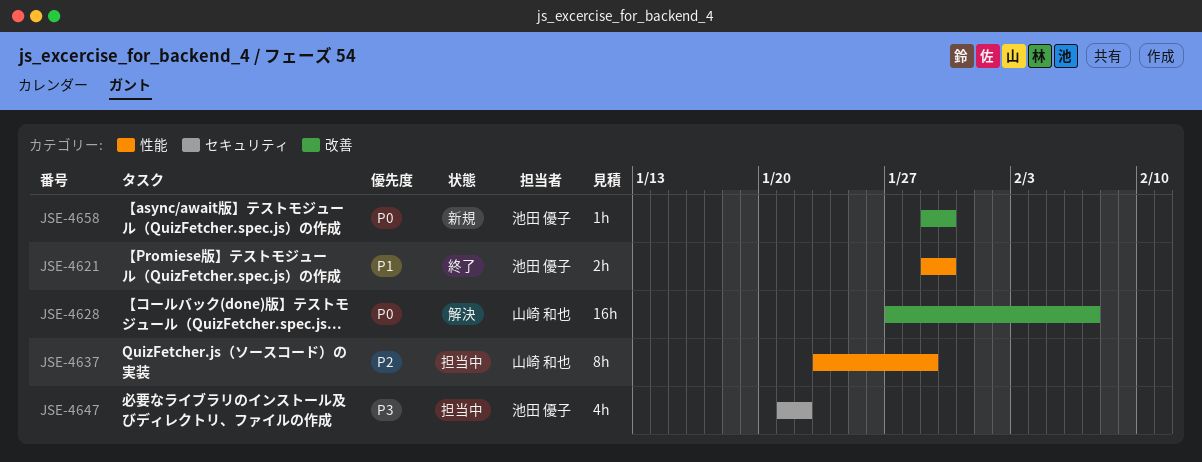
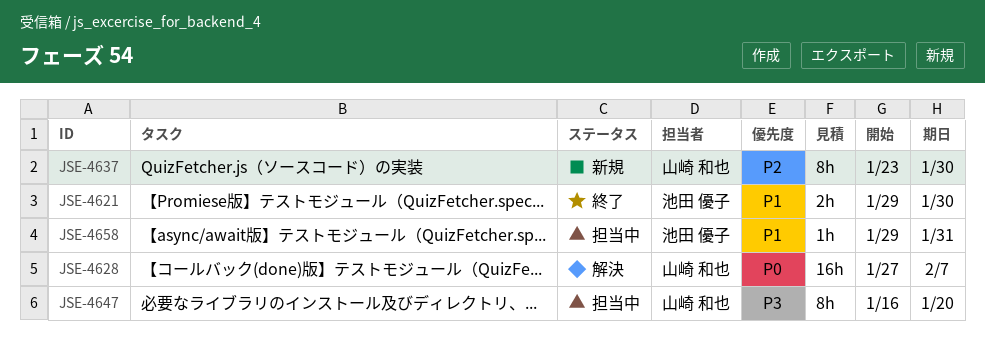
JSE-4637, status: 担当中 -> 新規
JSE-4637, due: Jan 29 -> Jan 30
JSE-4647, owner: 池田 優子 -> 山崎 和也
JSE-4647, estimate: 4h -> 8h
JSE-4647, start: Jan 21 -> Jan 16
JSE-4647, due: Jan 22 -> Jan 20
JSE-4658, status: 新規 -> 担当中
JSE-4658, priority: P0 -> P1
JSE-4658, due: Jan 30 -> Jan 31

